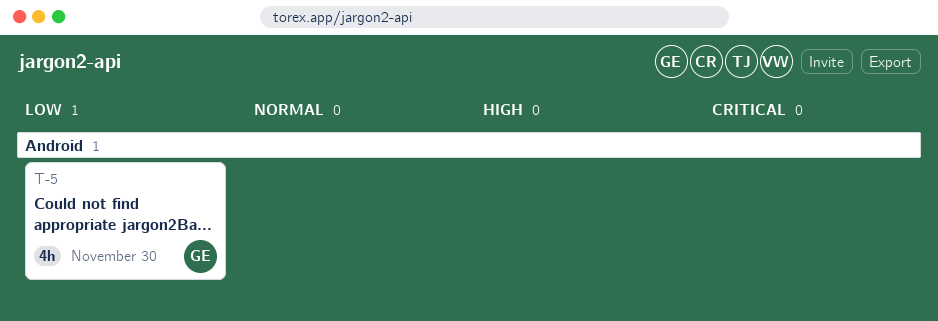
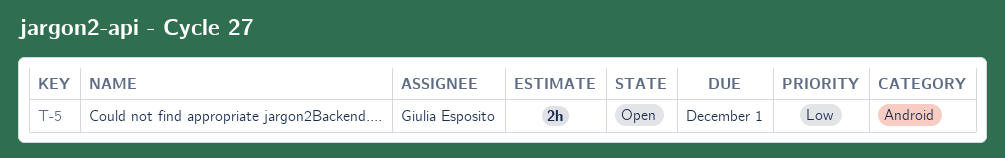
T-5, estimate: 4h -> 2h
T-5, due: Nov 30 -> Dec 1

